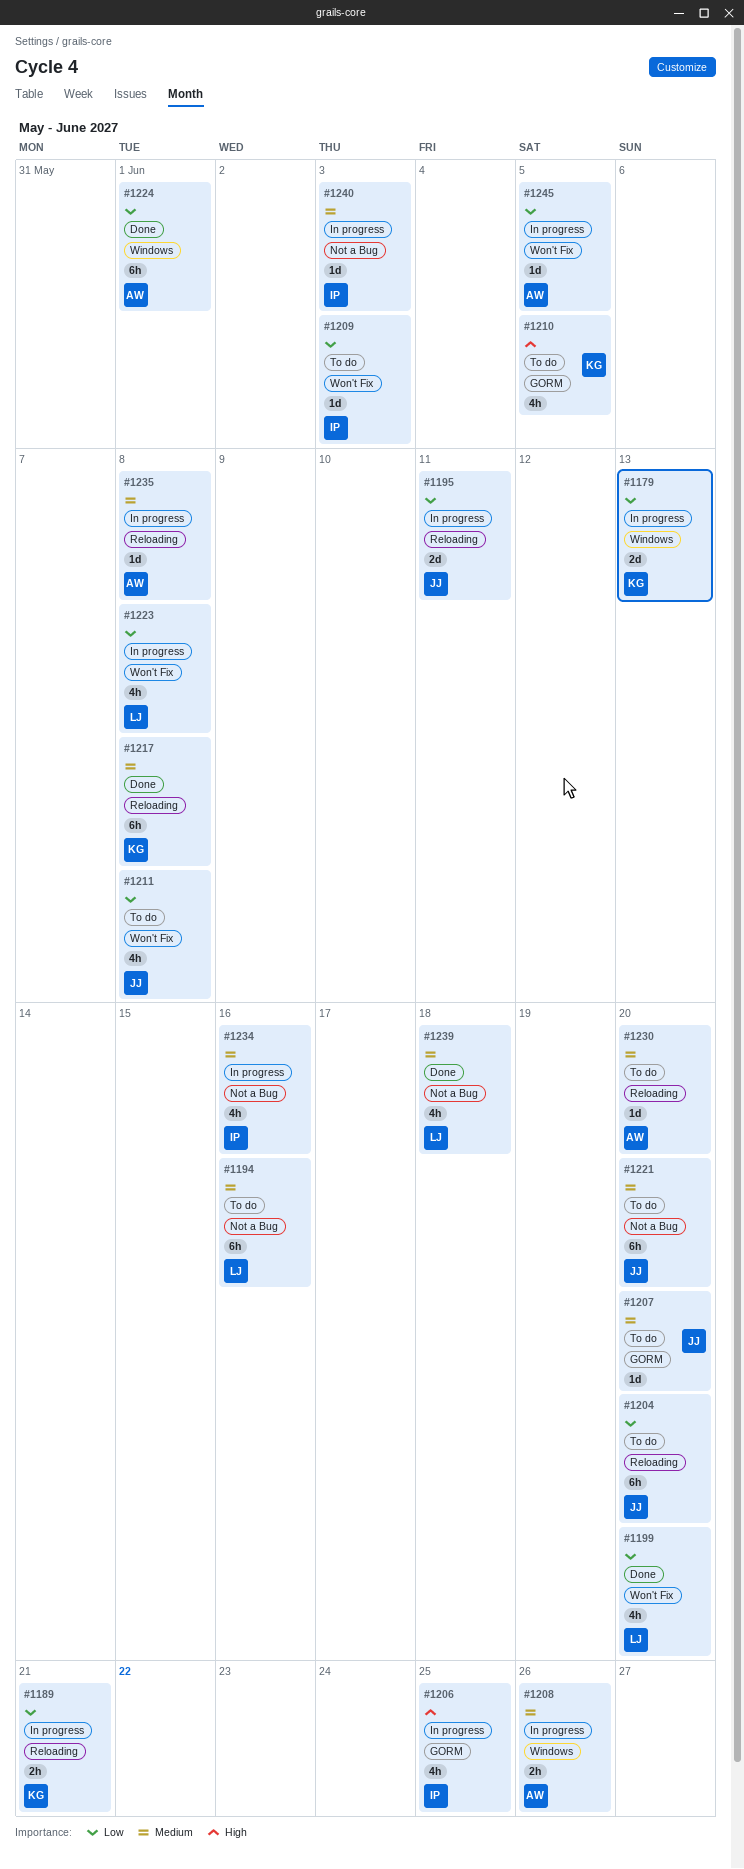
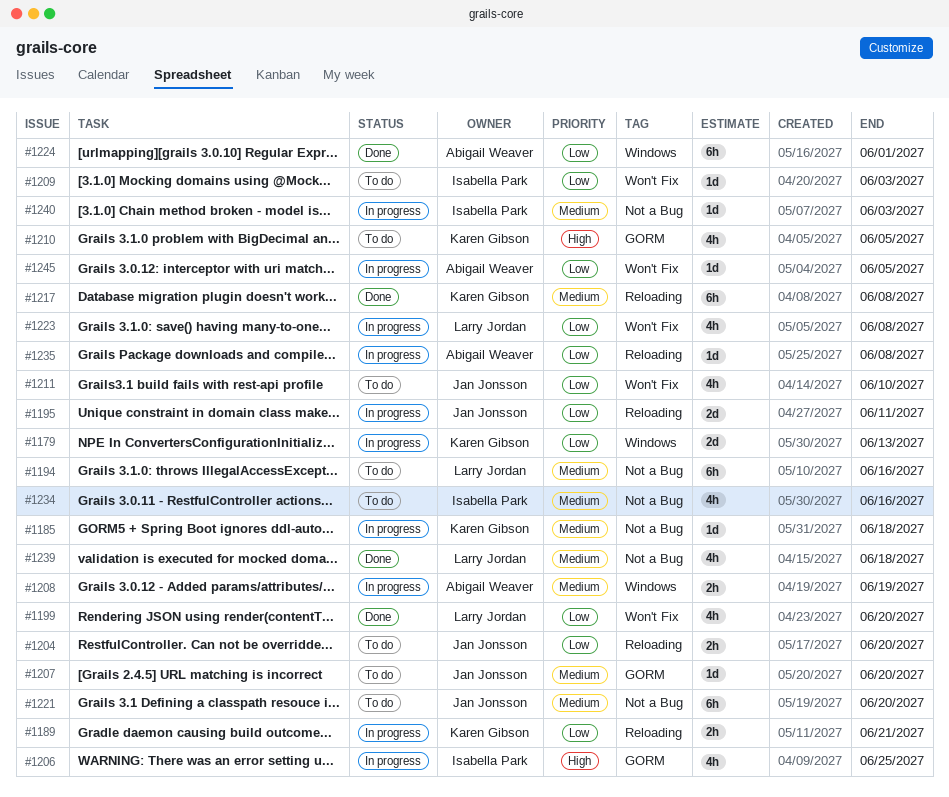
#1185: none -> present
#1204, estimate: 6h -> 2h
#1208, due: Jun 26 -> Jun 19
#1211, due: Jun 8 -> Jun 10
#1230: present -> none
#1234, status: In progress -> To do
#1235, priority: Medium -> Low

